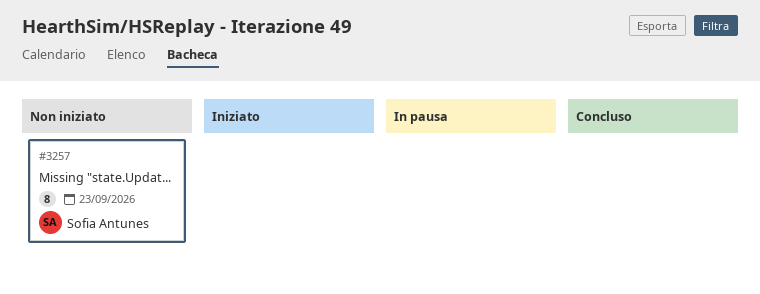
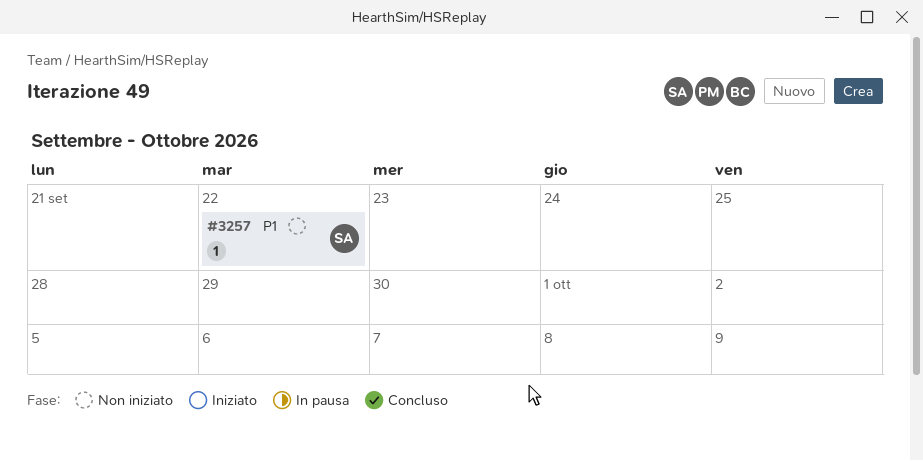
#3257, estimate: 8 -> 1
#3257, due: Sep 23 -> Sep 22

